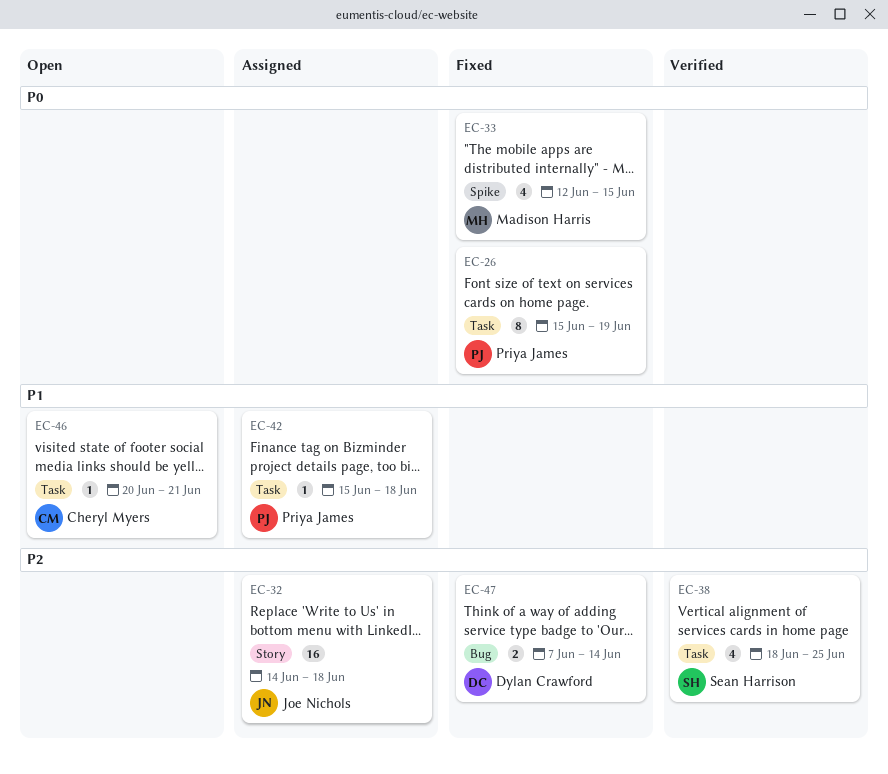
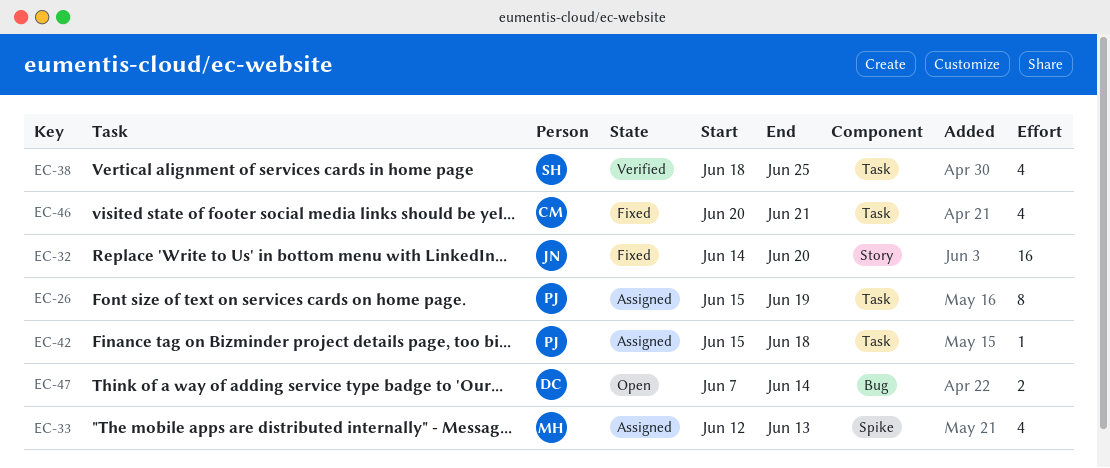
EC-26, status: Fixed -> Assigned
EC-32, status: Assigned -> Fixed
EC-32, due: Jun 18 -> Jun 20
EC-33, status: Fixed -> Assigned
EC-33, due: Jun 15 -> Jun 13
EC-46, status: Open -> Fixed
EC-46, estimate: 1 -> 4
EC-47, status: Fixed -> Open

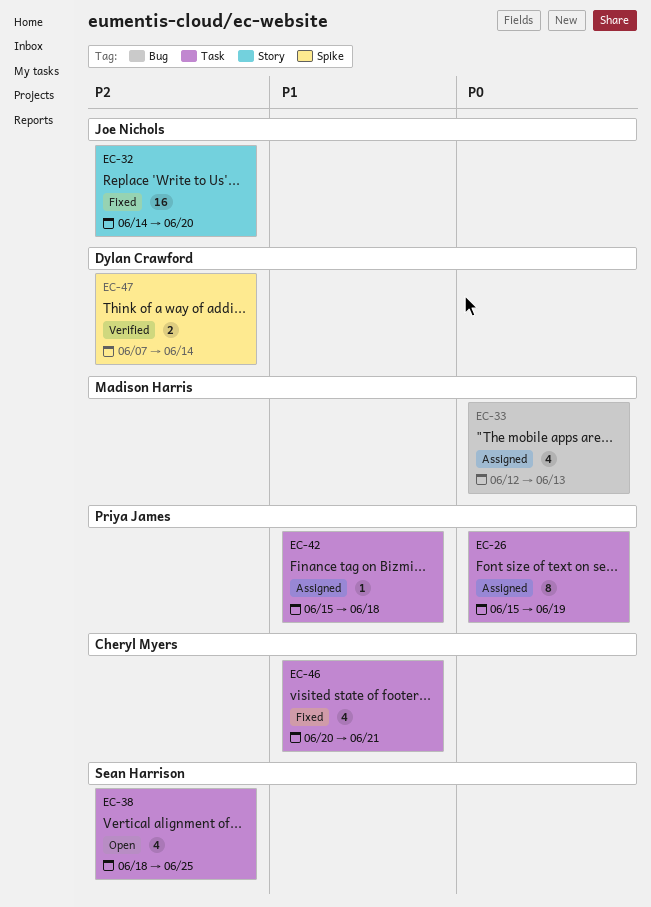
EC-33, label: Spike -> Bug
EC-38, status: Verified -> Open
EC-47, status: Open -> Verified
EC-47, label: Bug -> Spike

